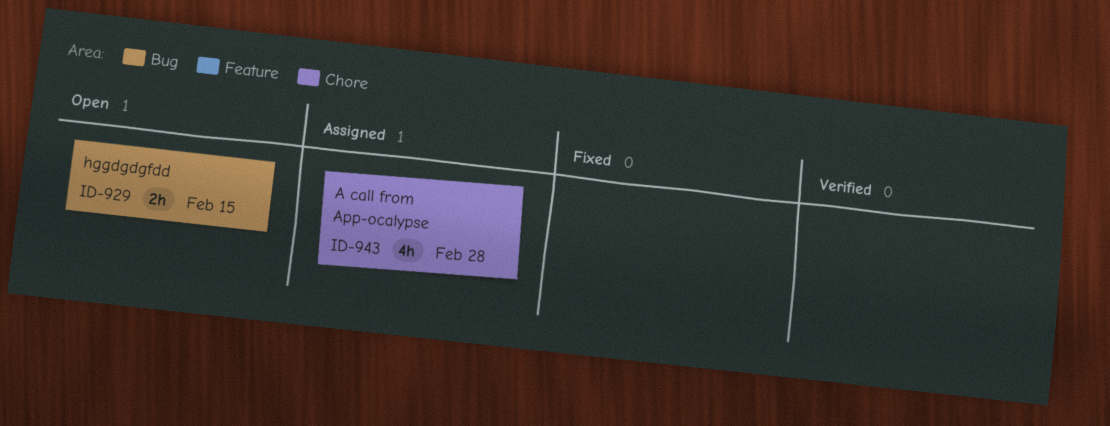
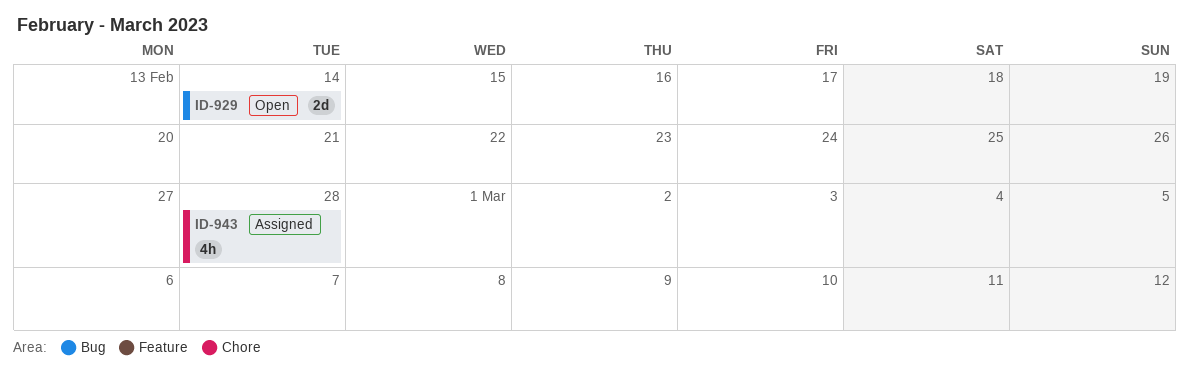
ID-929, estimate: 2h -> 2d
ID-929, due: Feb 15 -> Feb 14

